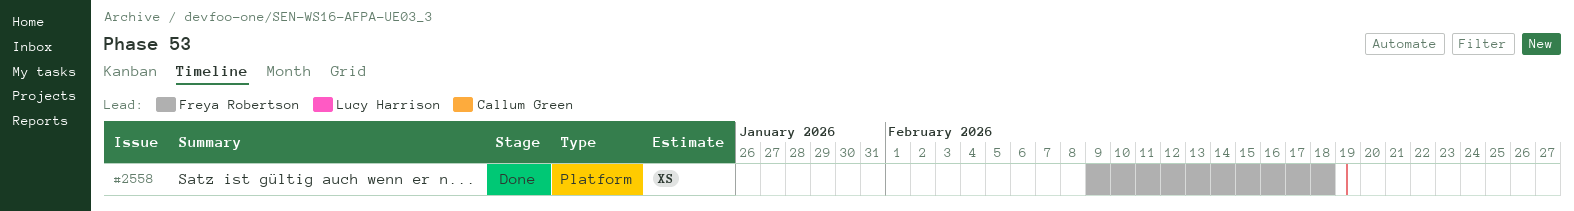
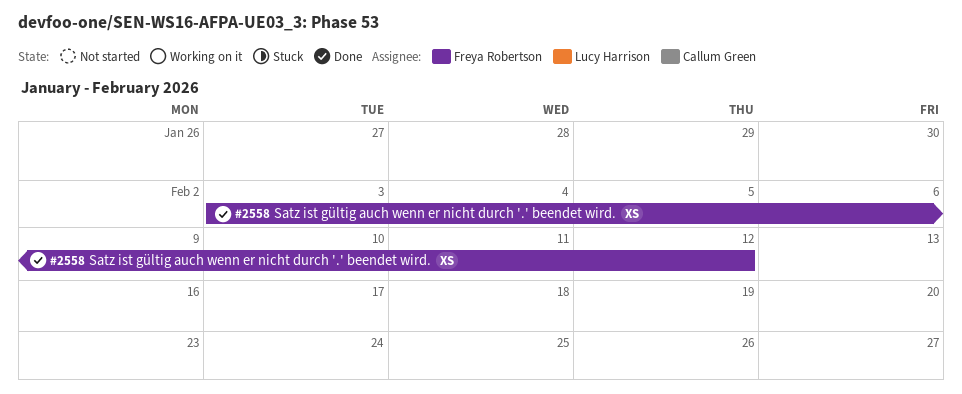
#2558, start: Feb 9 -> Feb 3
#2558, due: Feb 18 -> Feb 12

